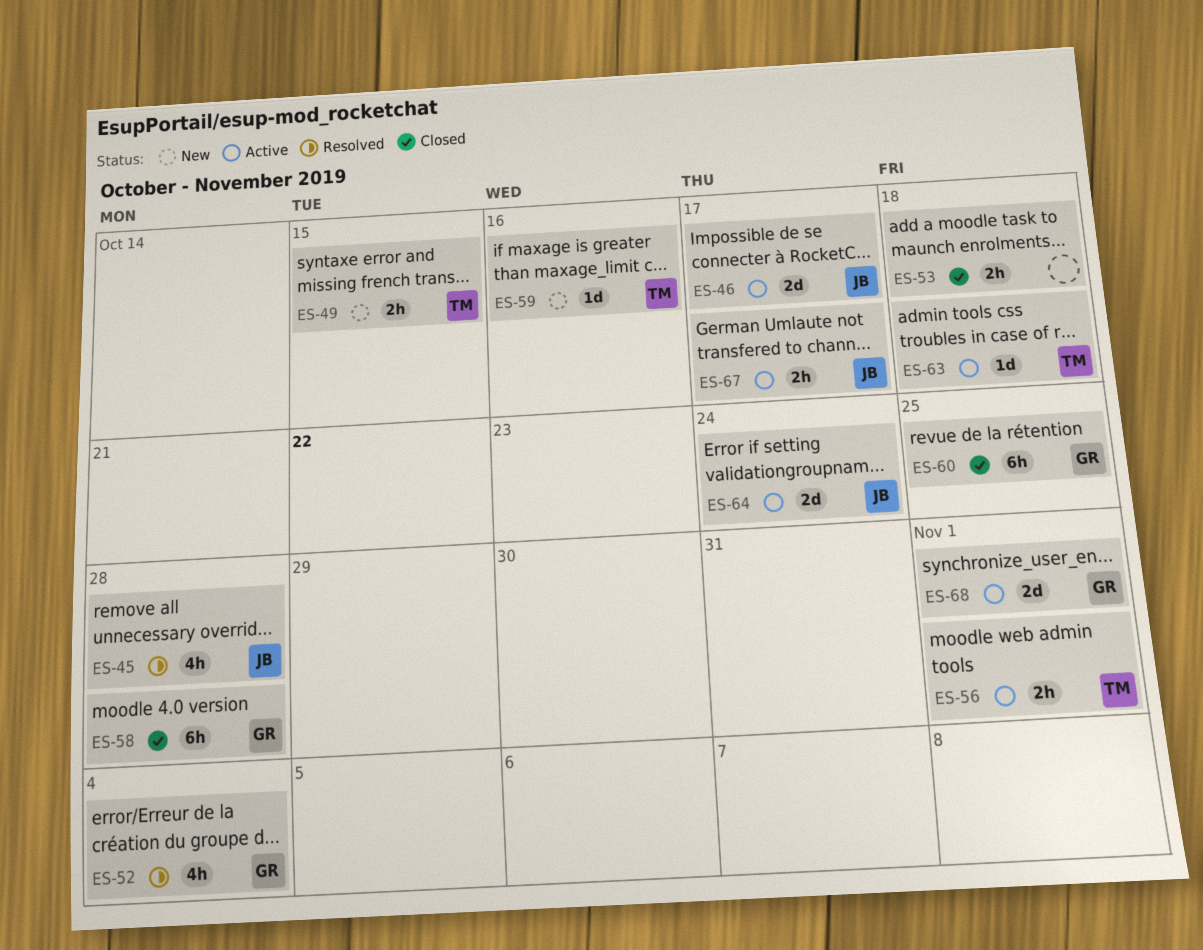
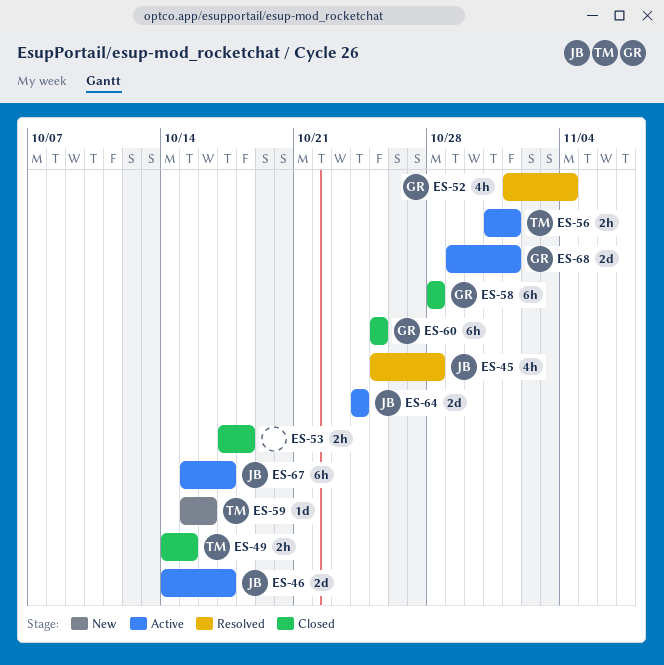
ES-49, status: New -> Closed
ES-63: present -> none
ES-67, estimate: 2h -> 6h

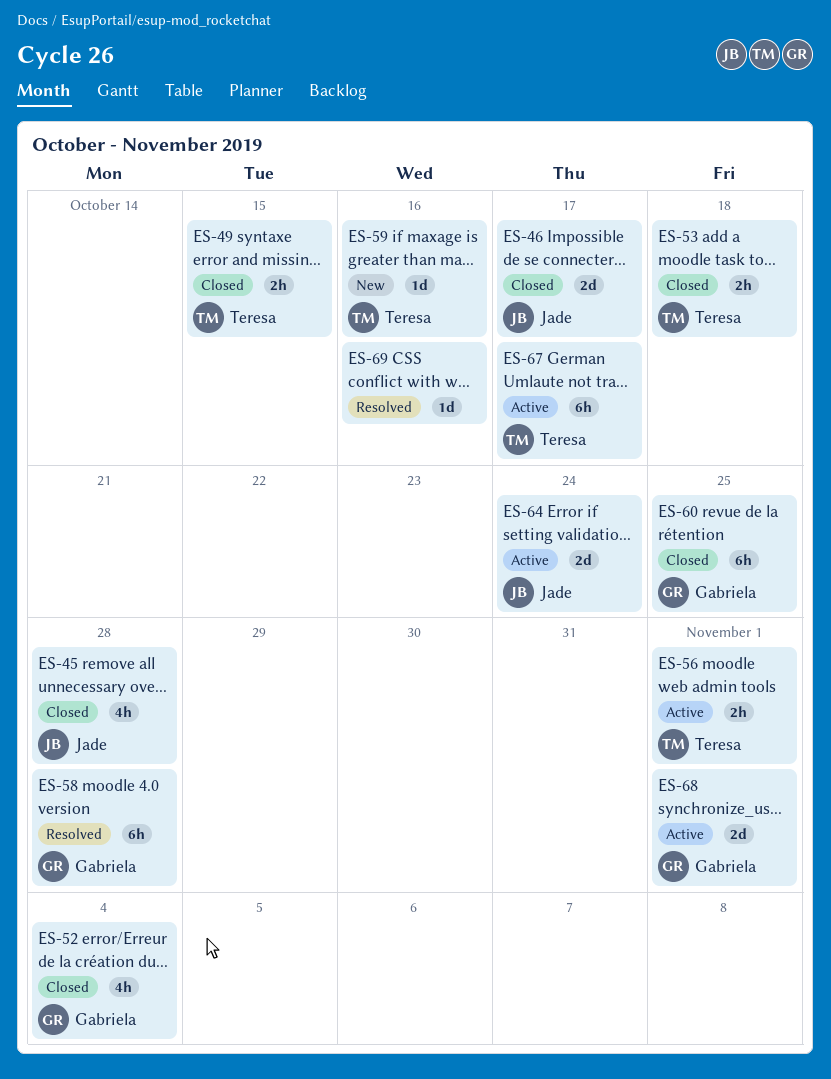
ES-45, status: Resolved -> Closed
ES-46, status: Active -> Closed
ES-52, status: Resolved -> Closed
ES-53, owner: none -> Teresa
ES-58, status: Closed -> Resolved
ES-67, owner: Jade -> Teresa
ES-69: none -> present

